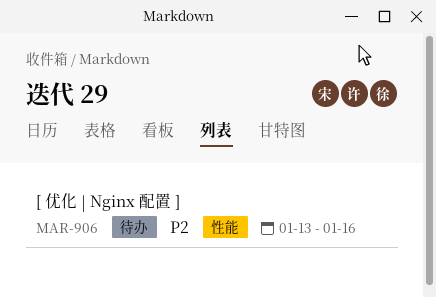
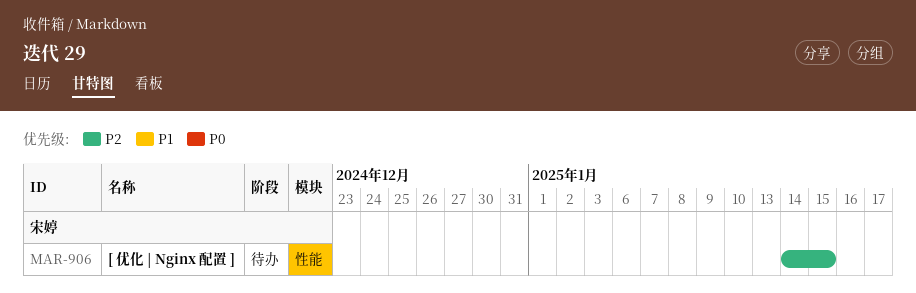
MAR-906, start: Jan 13 -> Jan 14
MAR-906, due: Jan 16 -> Jan 15

